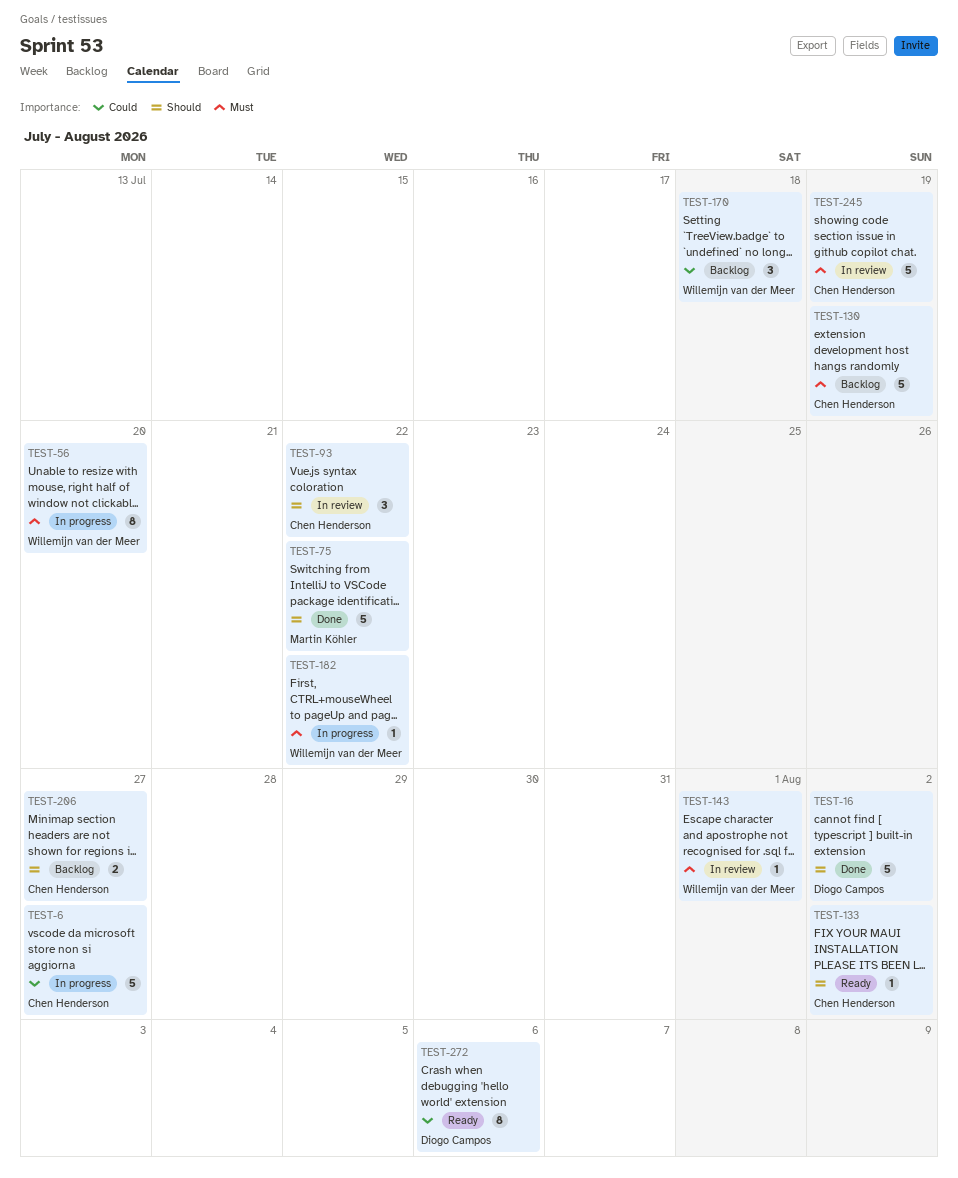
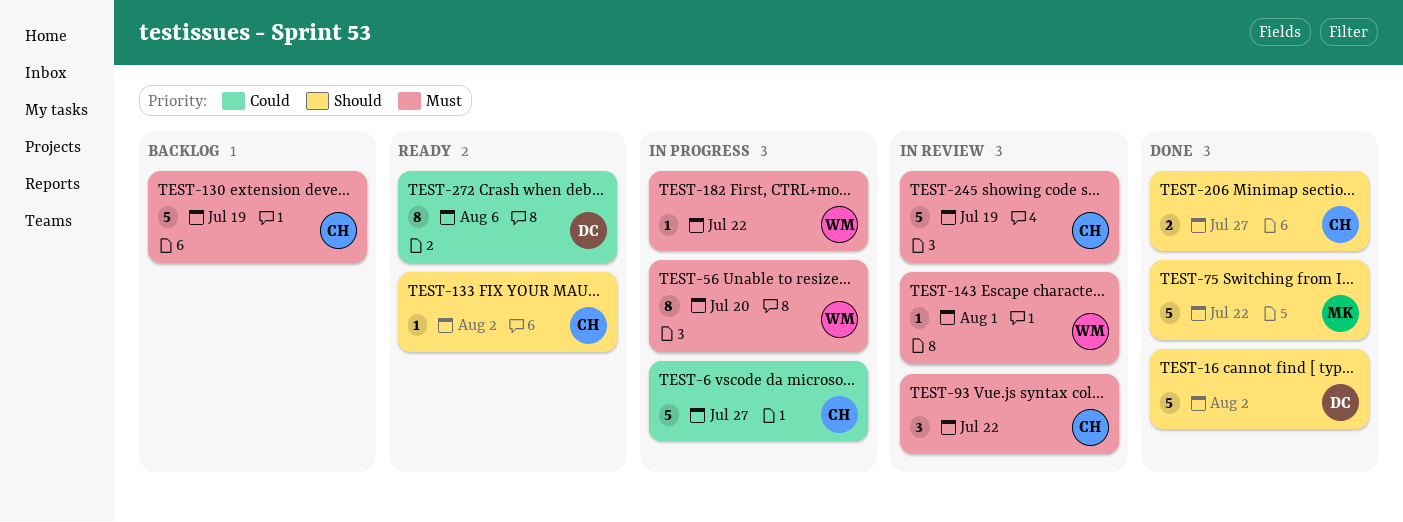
TEST-93, priority: Should -> Must
TEST-170: present -> none
TEST-206, status: Backlog -> Done

